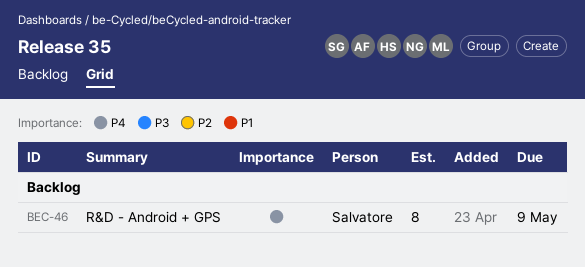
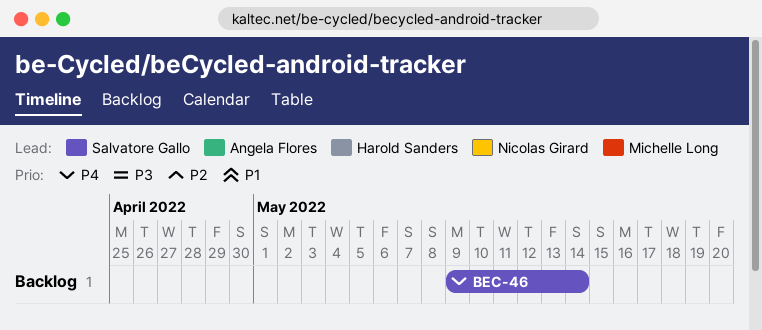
BEC-46, due: May 9 -> May 14

